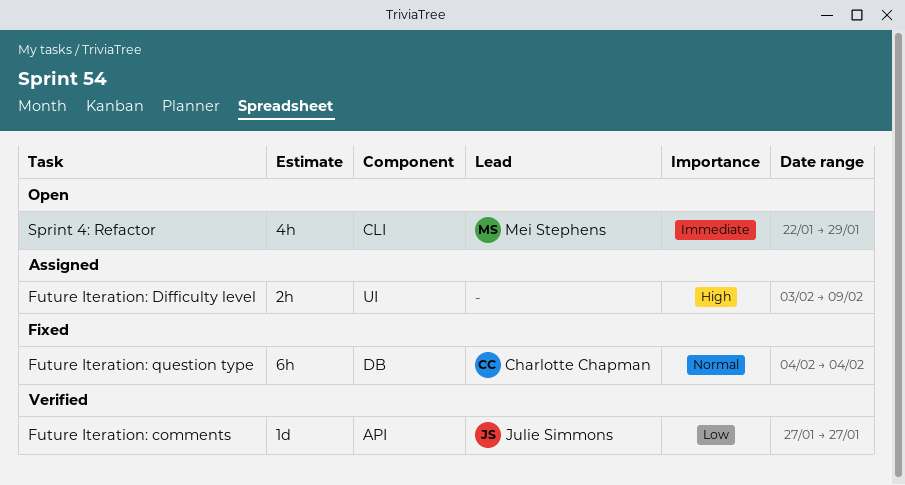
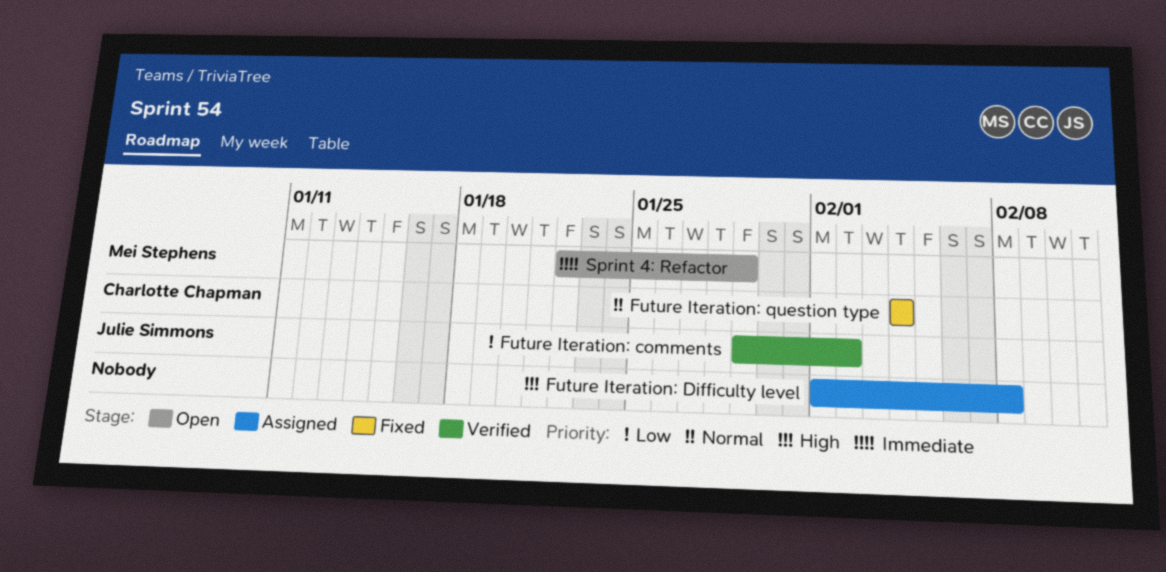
Future Iteration: comments, start: Jan 27 -> Jan 29
Future Iteration: comments, due: Jan 27 -> Feb 2
Future Iteration: Difficulty level, start: Feb 3 -> Feb 1
Future Iteration: Difficulty level, due: Feb 9 -> Feb 8

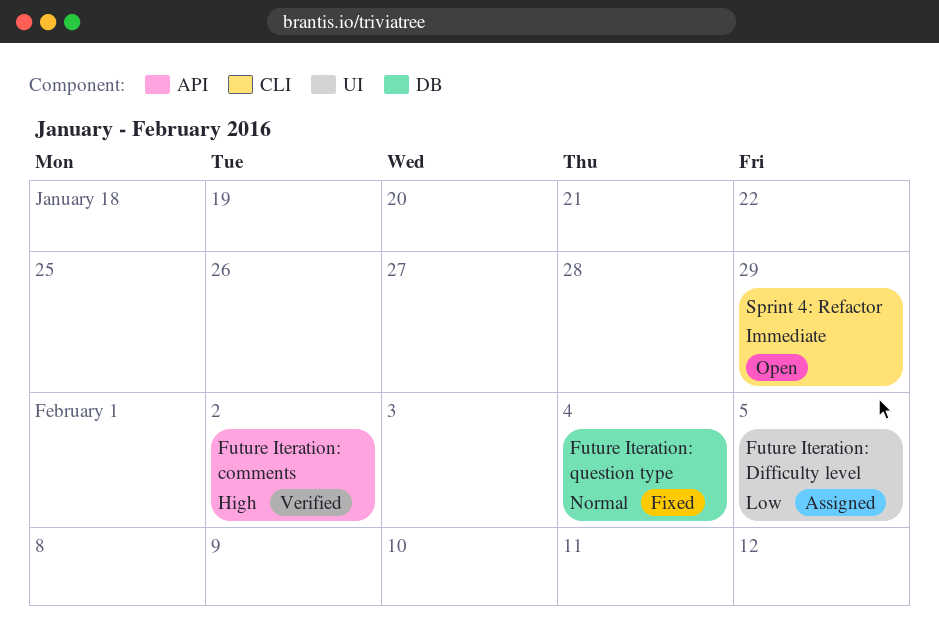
Future Iteration: comments, priority: Low -> High
Future Iteration: Difficulty level, priority: High -> Low
Future Iteration: Difficulty level, due: Feb 8 -> Feb 5

